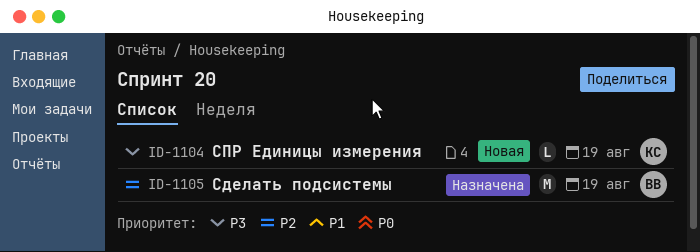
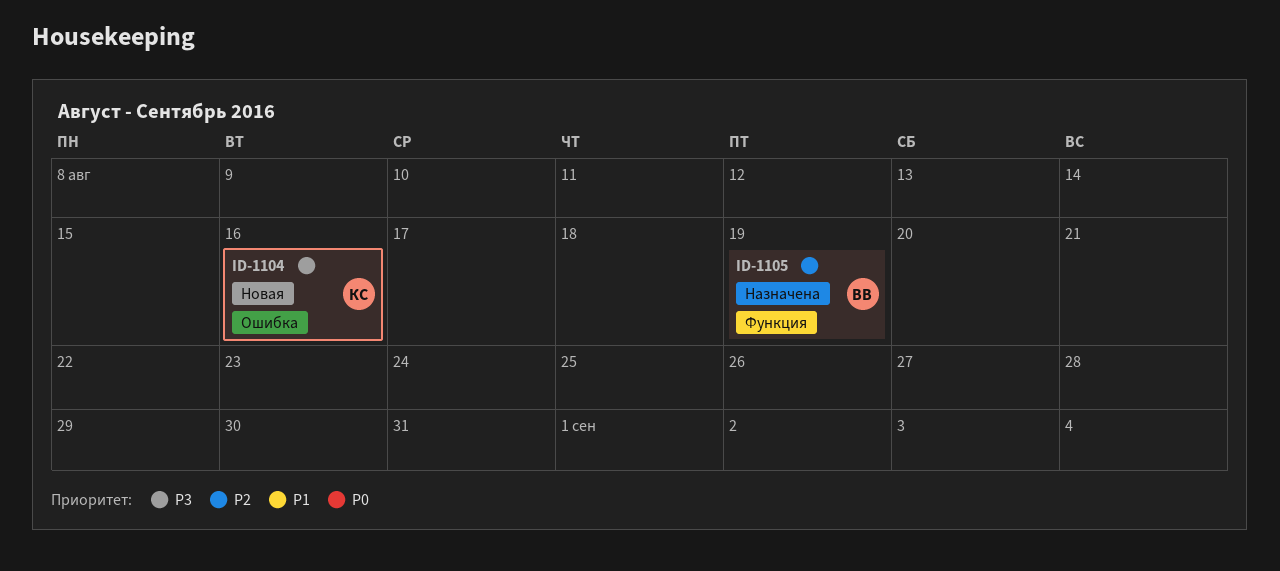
ID-1104, due: Aug 19 -> Aug 16

